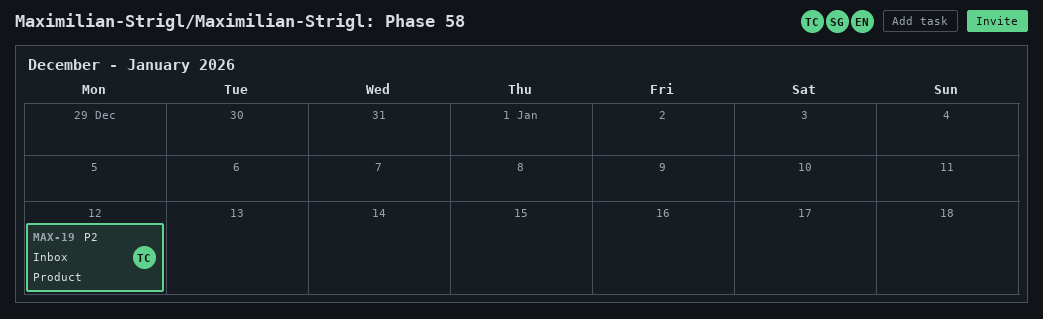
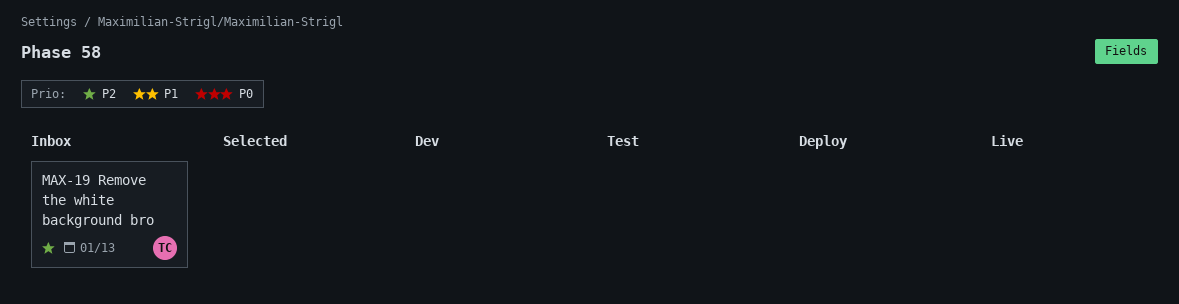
MAX-19, due: Jan 12 -> Jan 13

